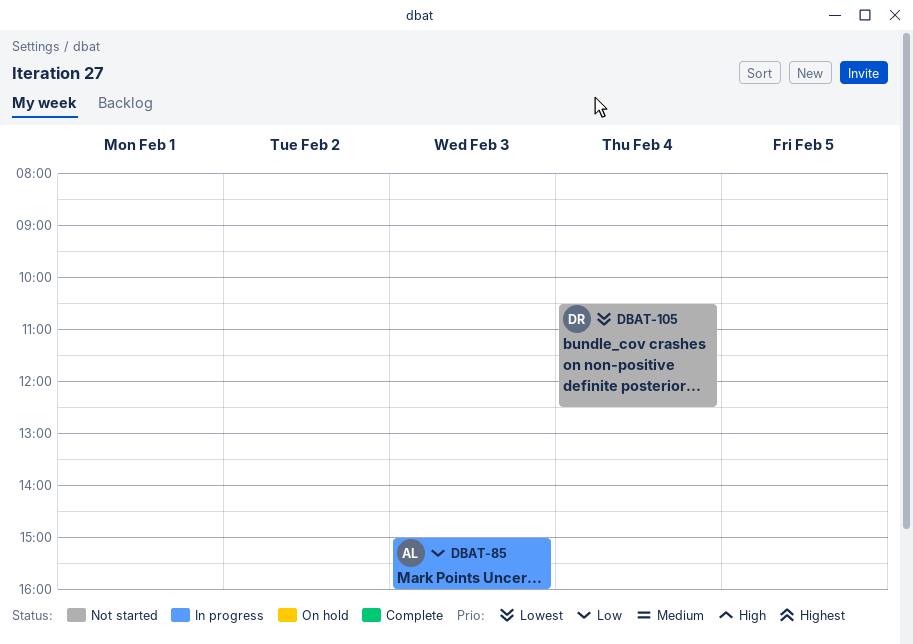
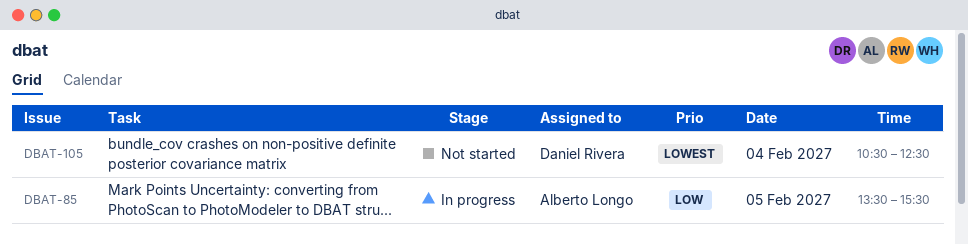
DBAT-85, day: Feb 3 -> Feb 5
DBAT-85, begins: 15:00 -> 13:30
DBAT-85, ends: 16:00 -> 15:30

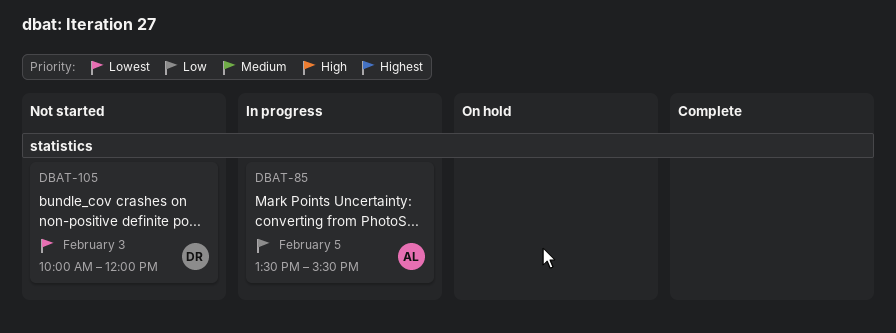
DBAT-105, day: Feb 4 -> Feb 3
DBAT-105, begins: 10:30 -> 10:00
DBAT-105, ends: 12:30 -> 12:00

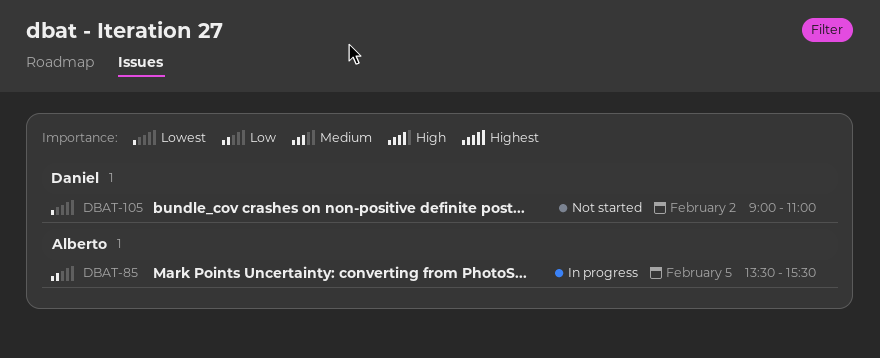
DBAT-105, day: Feb 3 -> Feb 2
DBAT-105, begins: 10:00 -> 09:00
DBAT-105, ends: 12:00 -> 11:00

